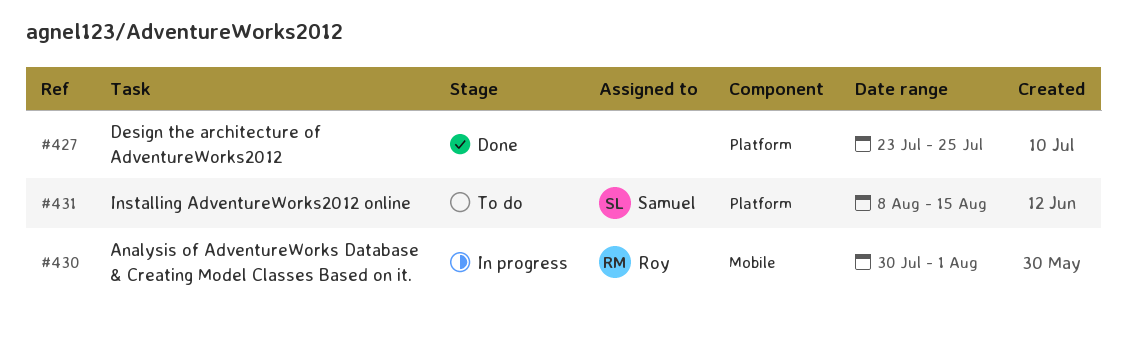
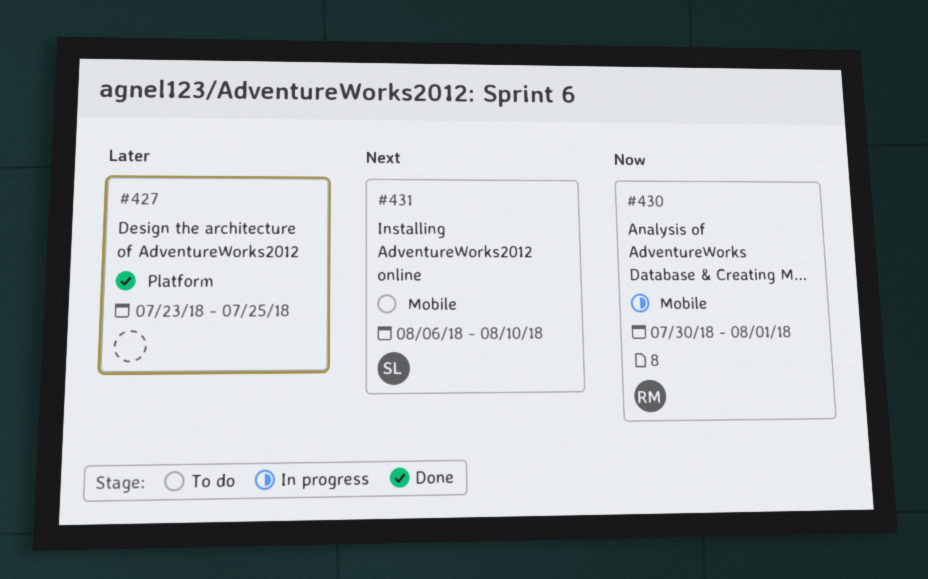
#431, label: Platform -> Mobile
#431, start: Aug 8 -> Aug 6
#431, due: Aug 15 -> Aug 10

